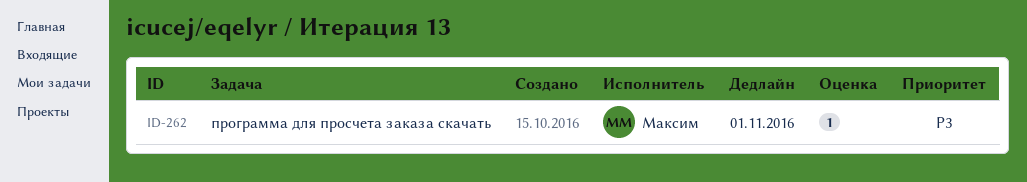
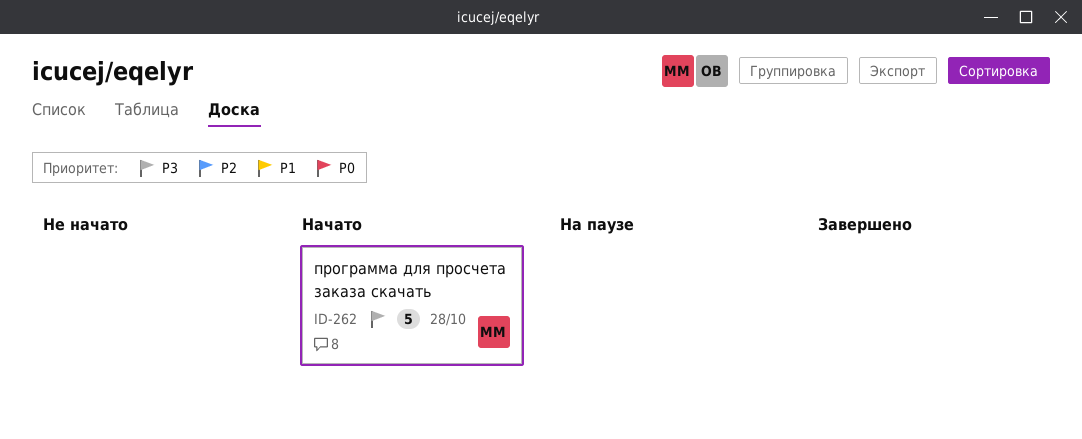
ID-262, estimate: 1 -> 5
ID-262, due: Nov 1 -> Oct 28

